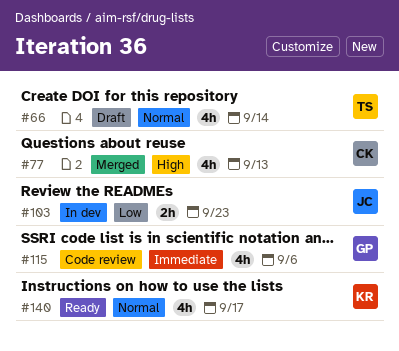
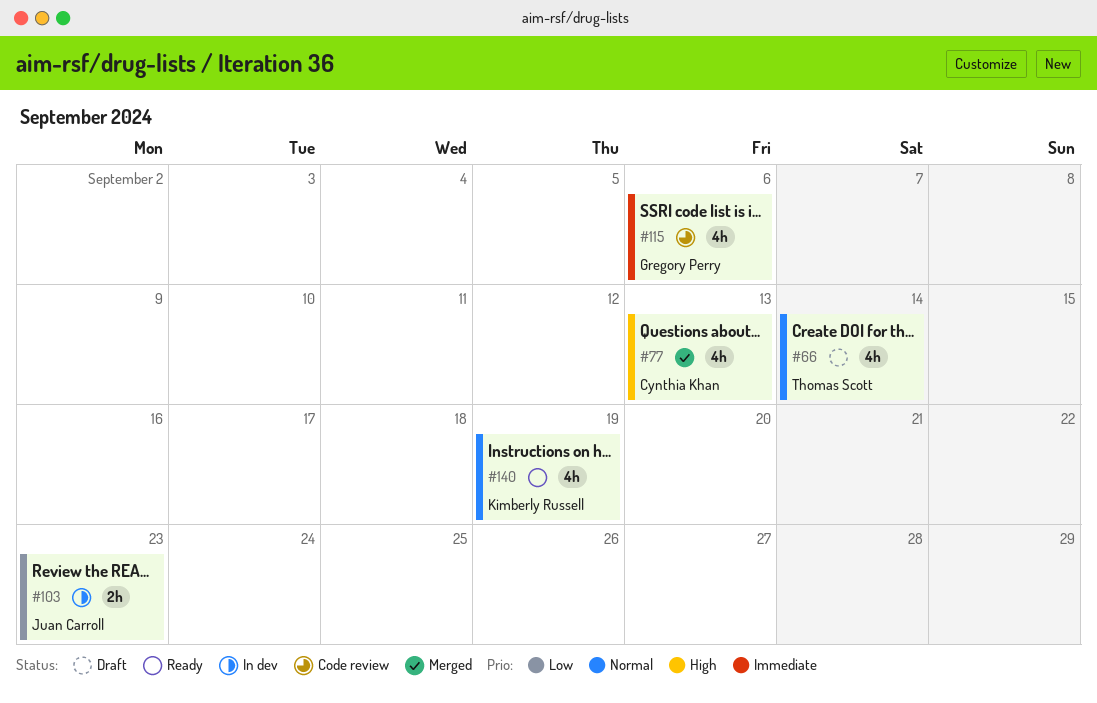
#140, due: Sep 17 -> Sep 19

